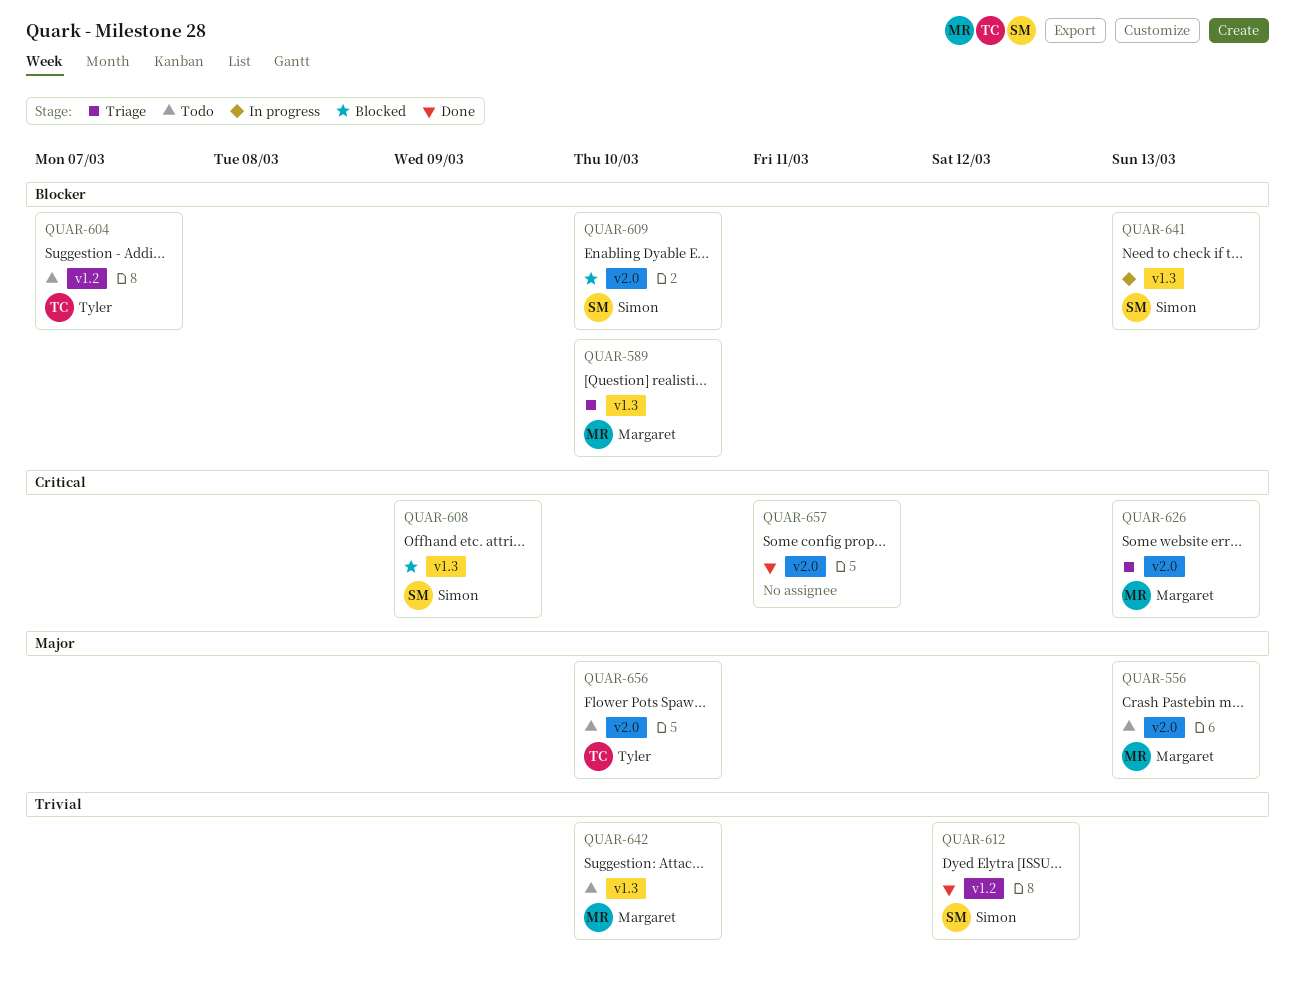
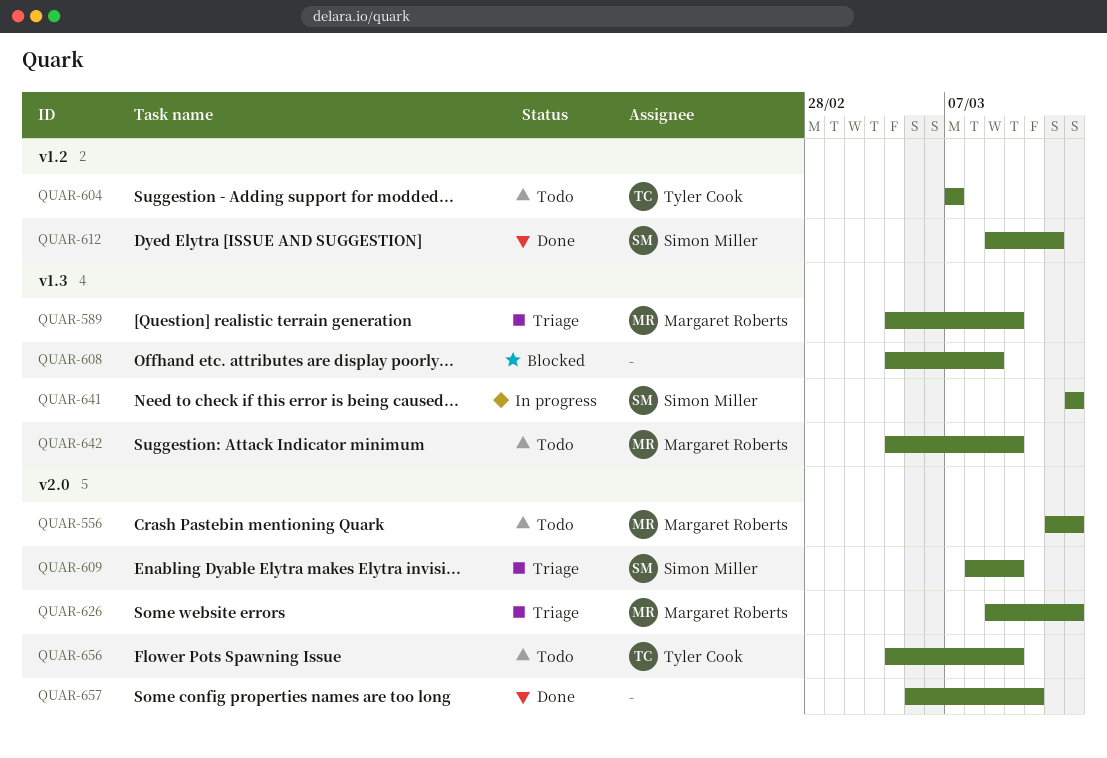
QUAR-608, owner: Simon Miller -> none
QUAR-609, status: Blocked -> Triage

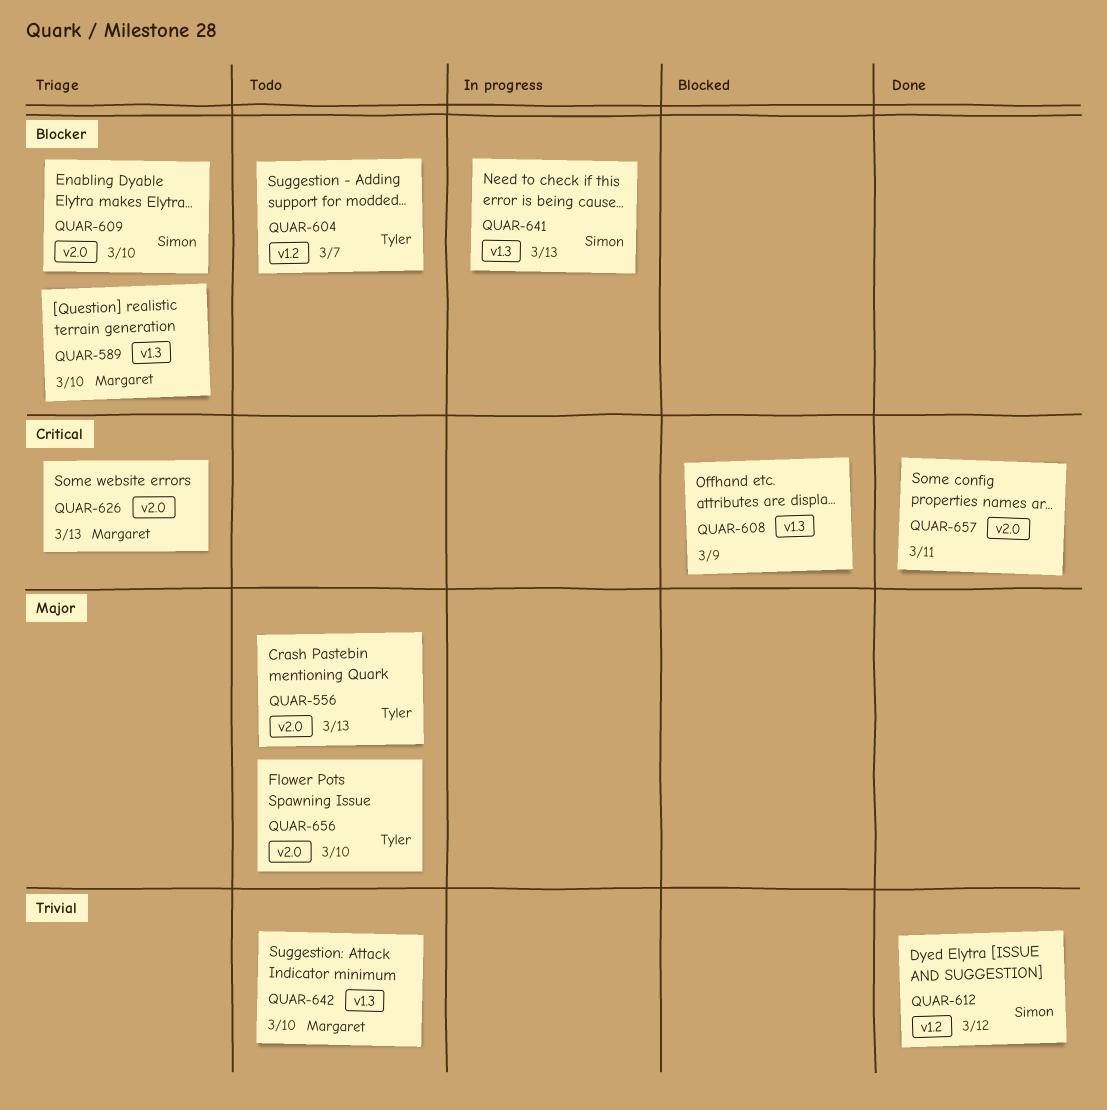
QUAR-556, owner: Margaret Roberts -> Tyler Cook

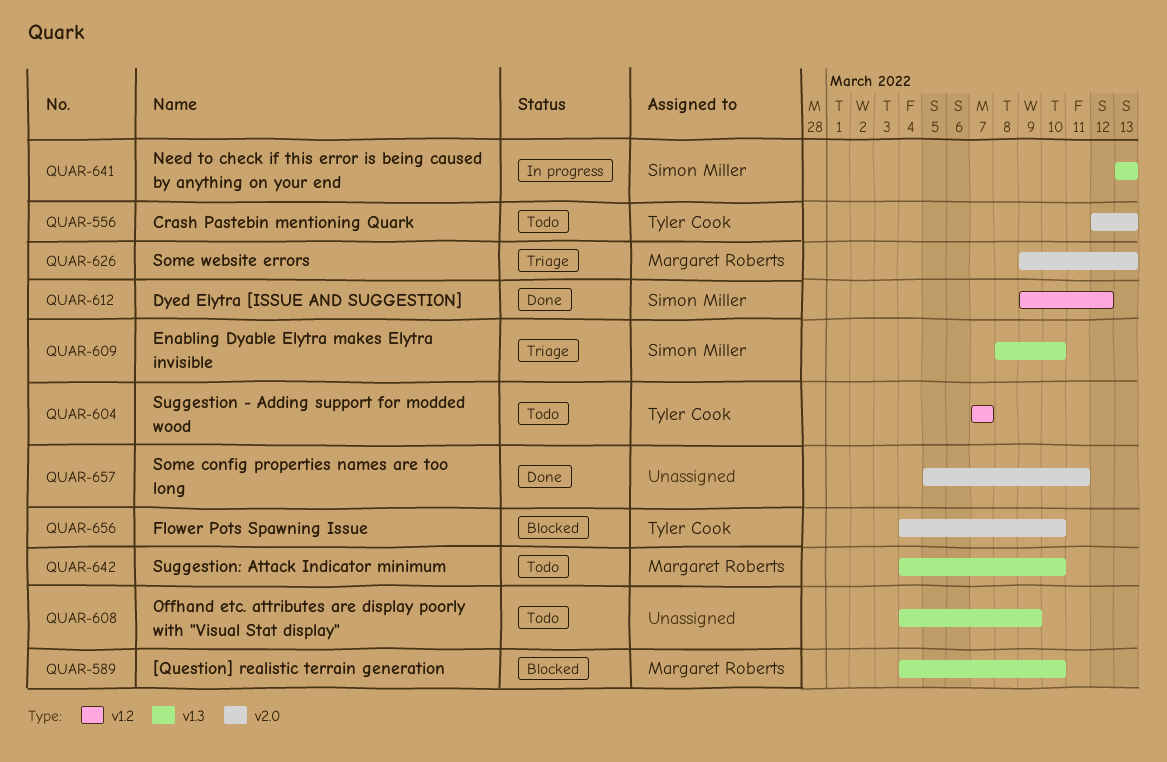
QUAR-589, status: Triage -> Blocked
QUAR-608, status: Blocked -> Todo
QUAR-609, label: v2.0 -> v1.3
QUAR-656, status: Todo -> Blocked

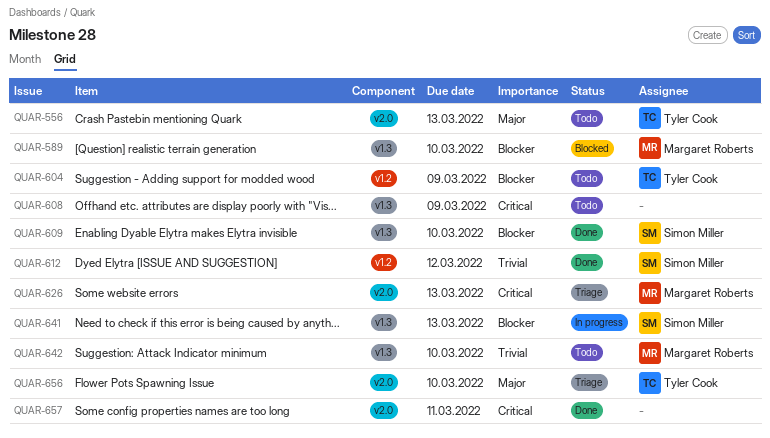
QUAR-604, due: Mar 7 -> Mar 9
QUAR-609, status: Triage -> Done
QUAR-656, status: Blocked -> Triage

